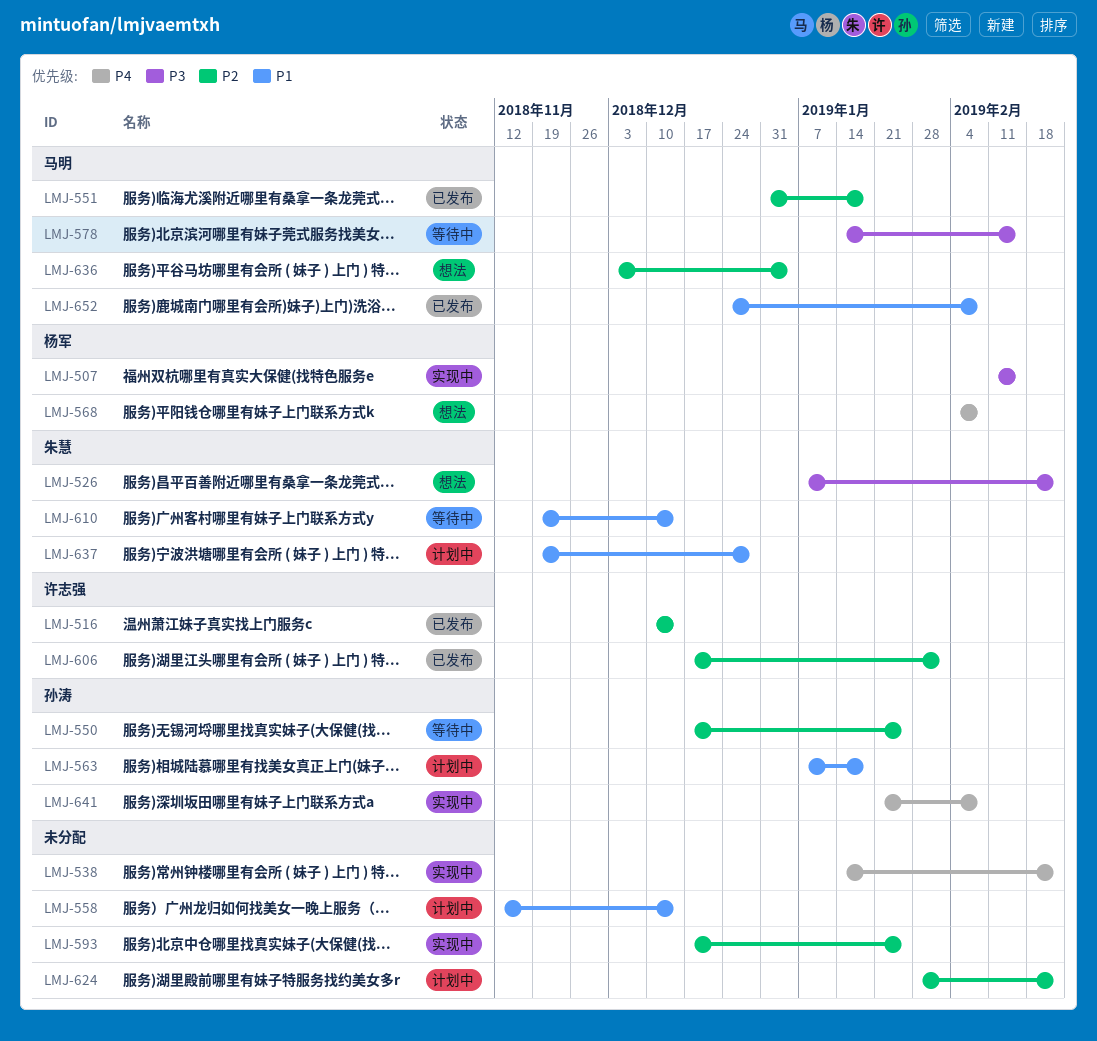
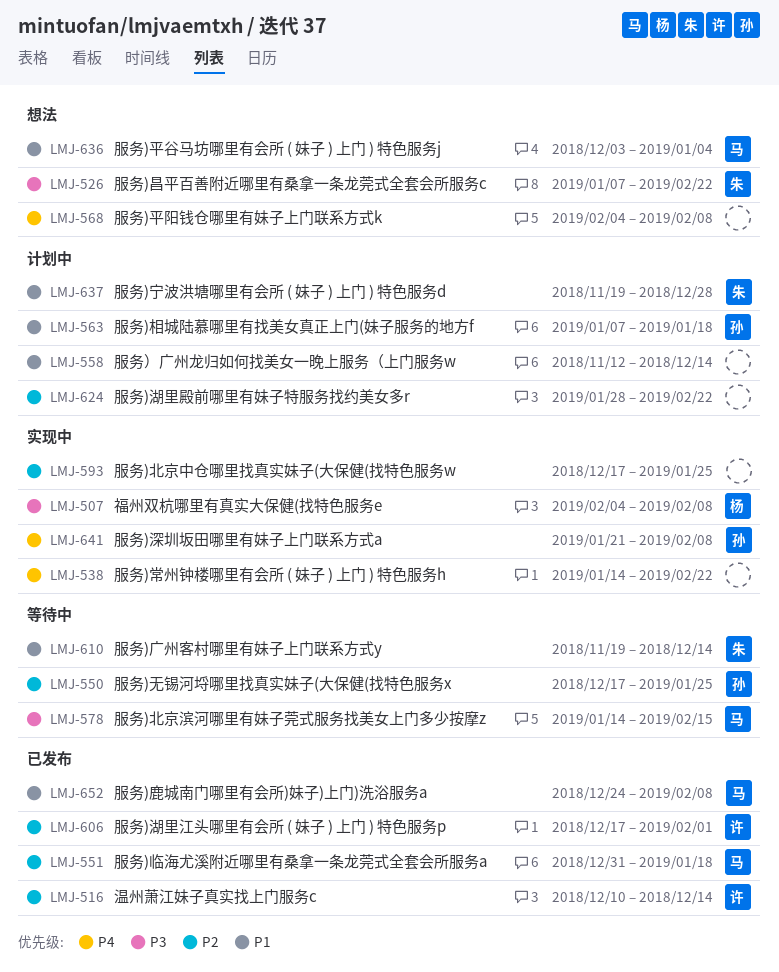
LMJ-507, start: Feb 11 -> Feb 4
LMJ-507, due: Feb 15 -> Feb 8
LMJ-568, owner: 杨军 -> none
LMJ-636, priority: P2 -> P1

